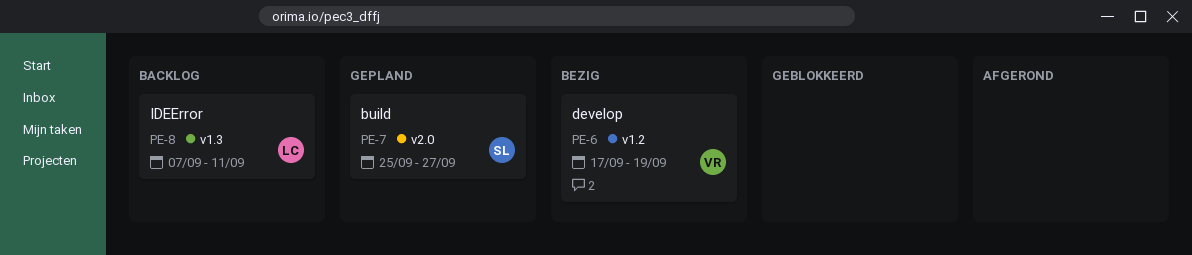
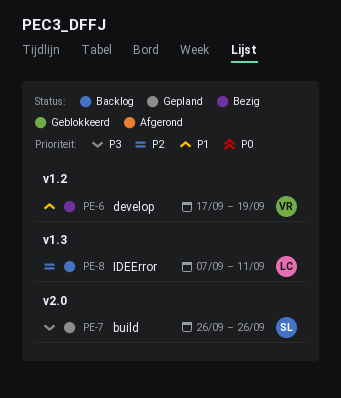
PE-7, start: Sep 25 -> Sep 26
PE-7, due: Sep 27 -> Sep 26

